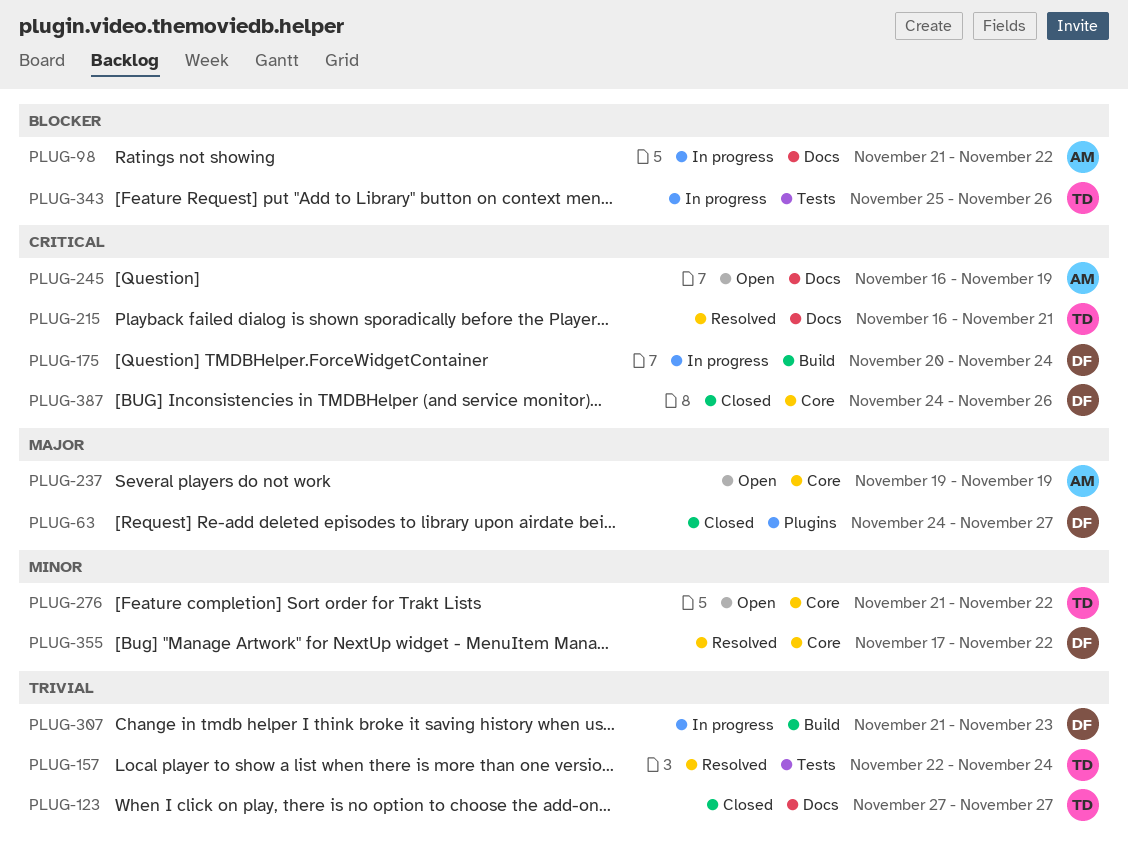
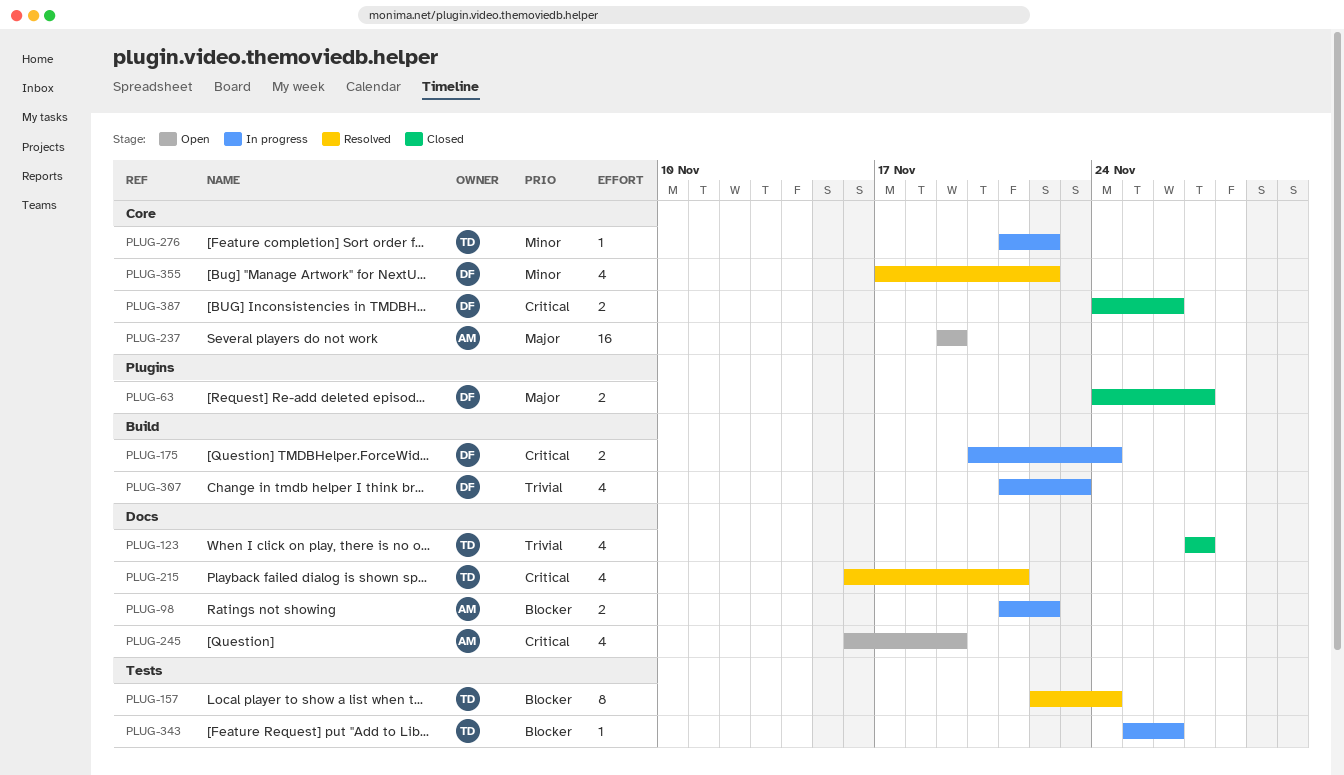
PLUG-157, priority: Trivial -> Blocker
PLUG-276, status: Open -> In progress

